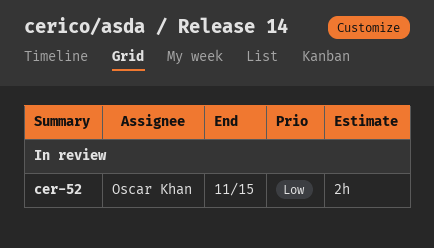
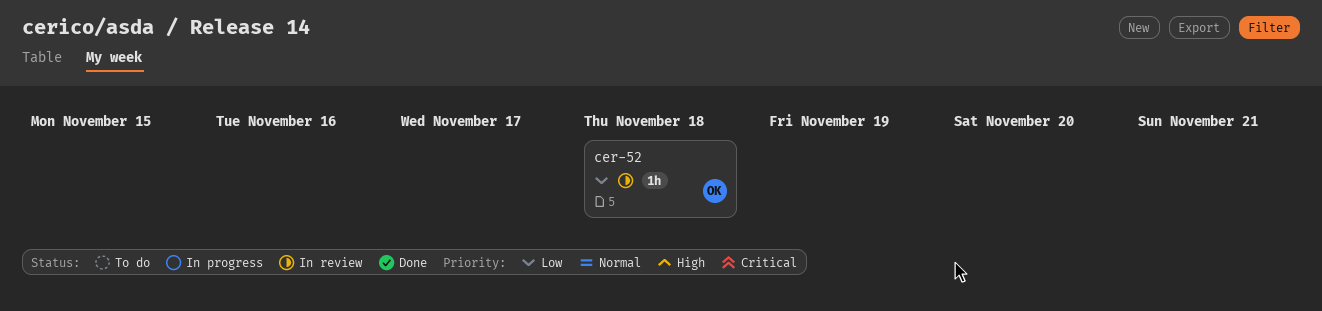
cer-52, estimate: 2h -> 1h
cer-52, due: Nov 15 -> Nov 18

